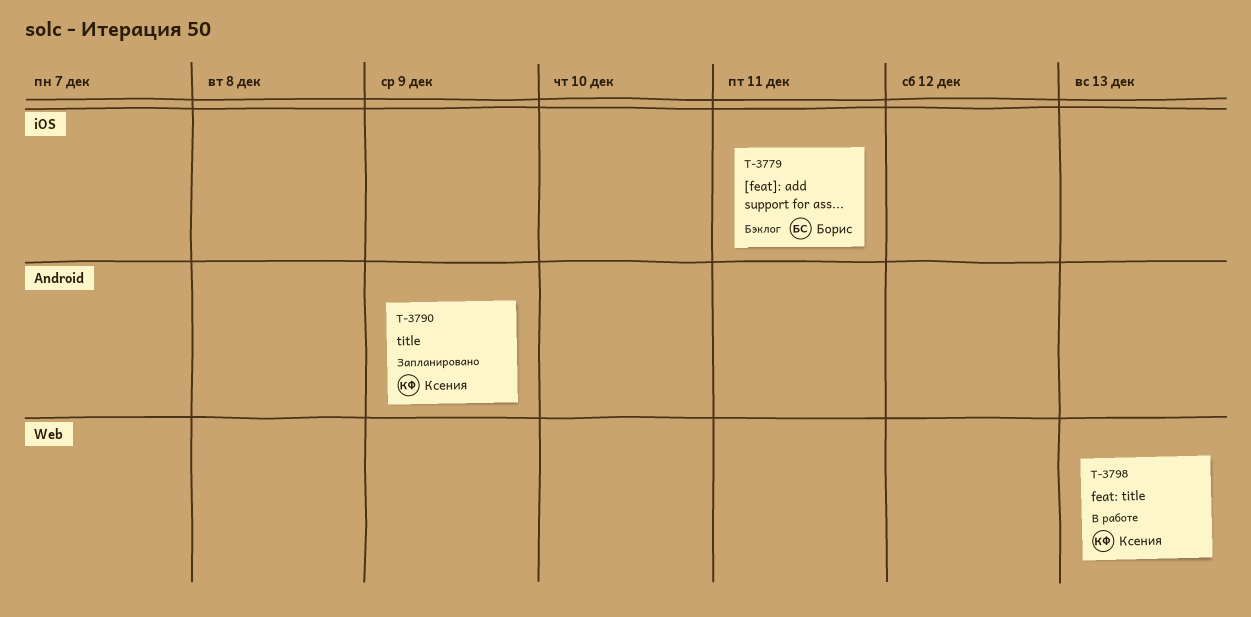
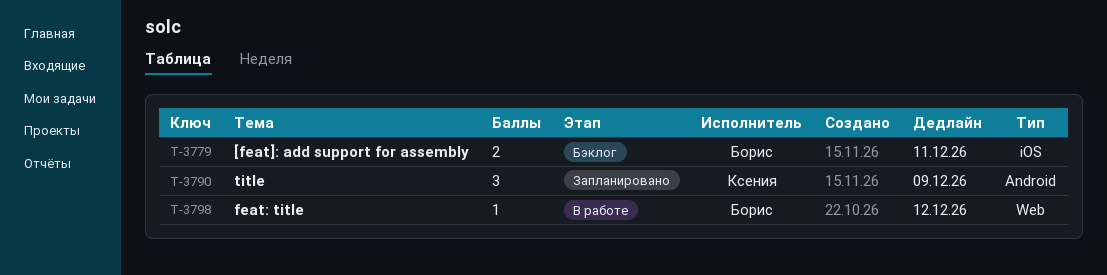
T-3798, owner: Ксения -> Борис
T-3798, due: Dec 13 -> Dec 12

